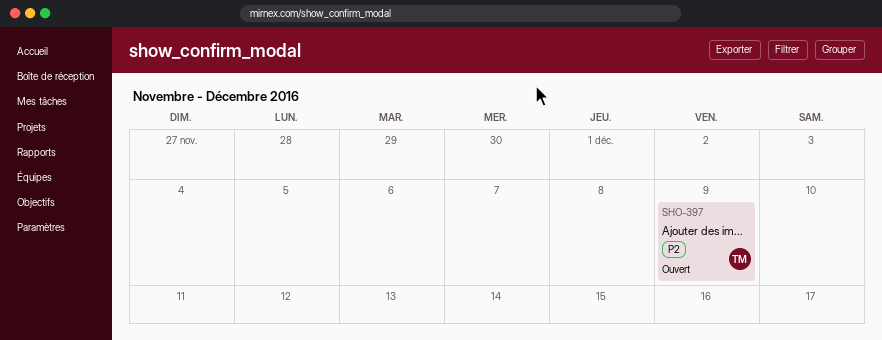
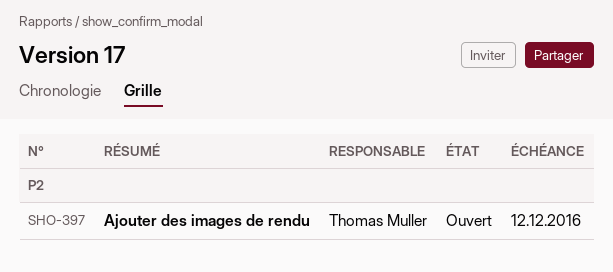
SHO-397, due: Dec 9 -> Dec 12

